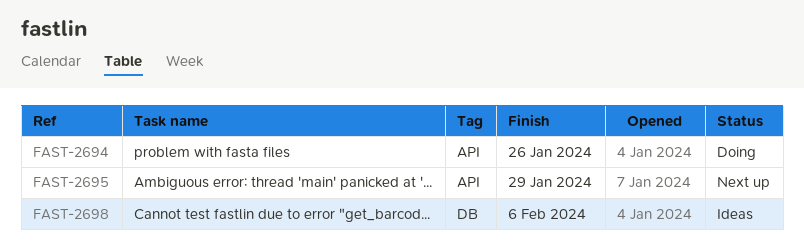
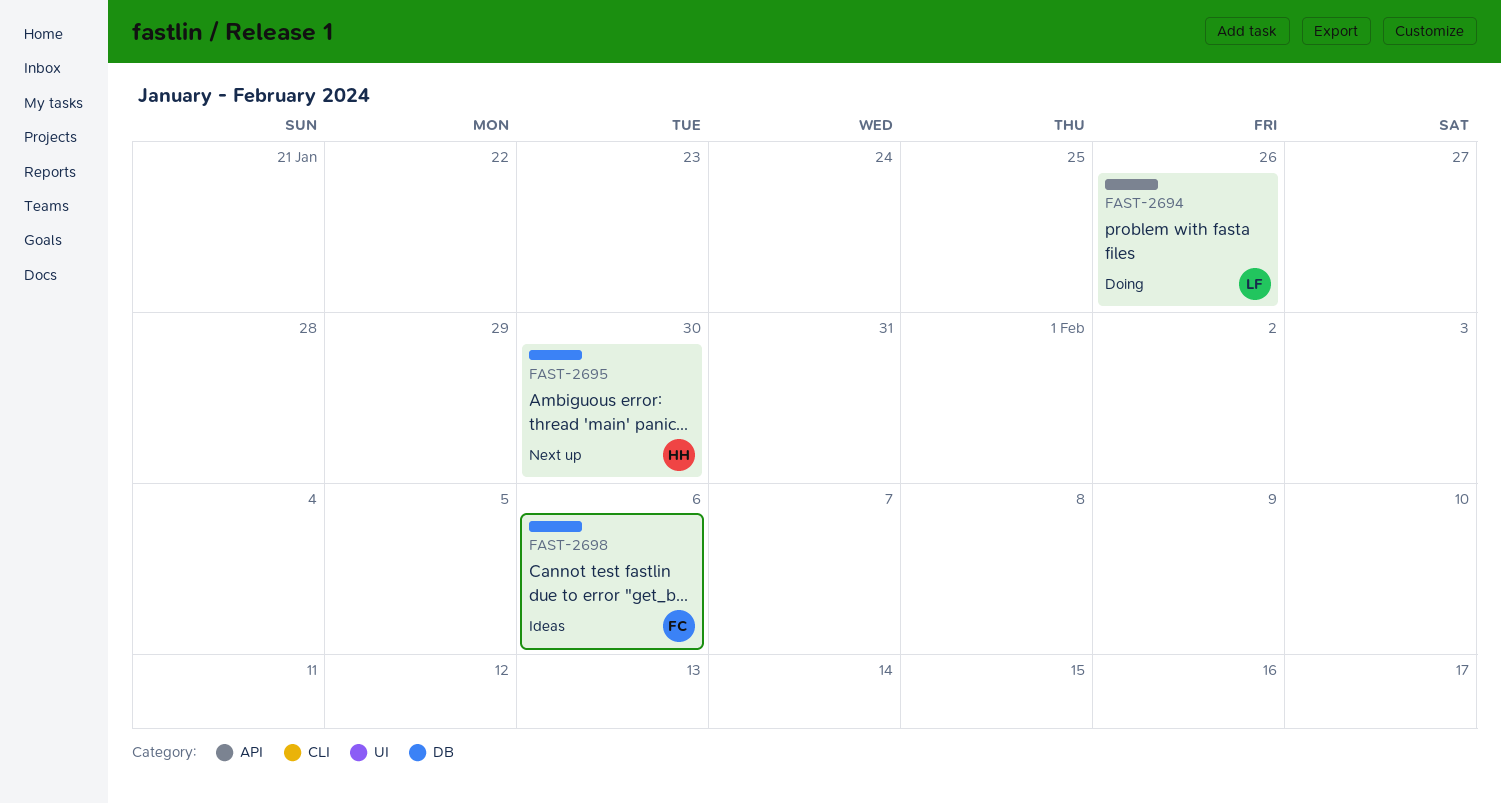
FAST-2695, label: API -> DB
FAST-2695, due: Jan 29 -> Jan 30

